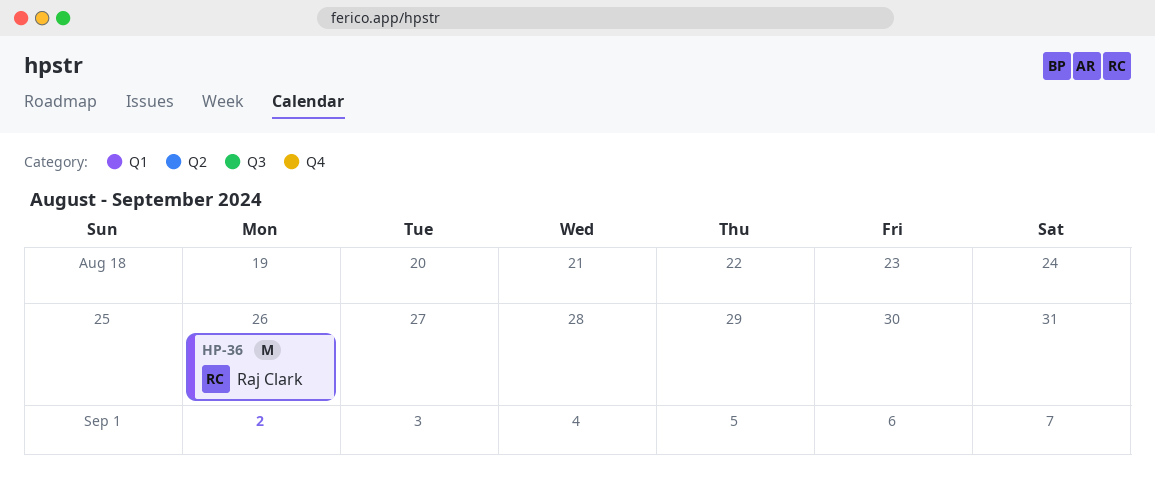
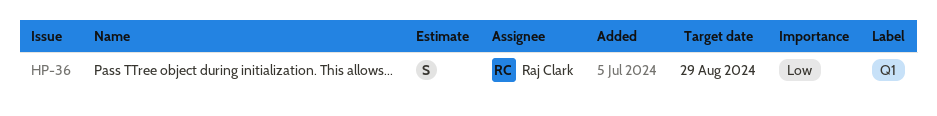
HP-36, estimate: M -> S
HP-36, due: Aug 26 -> Aug 29

